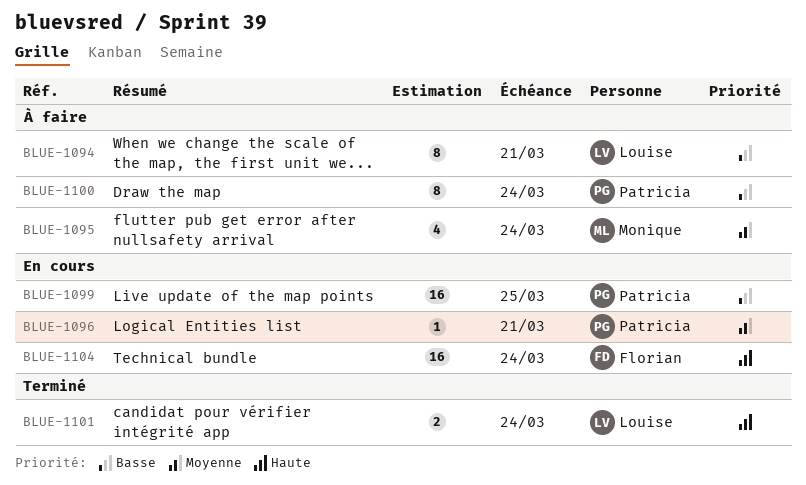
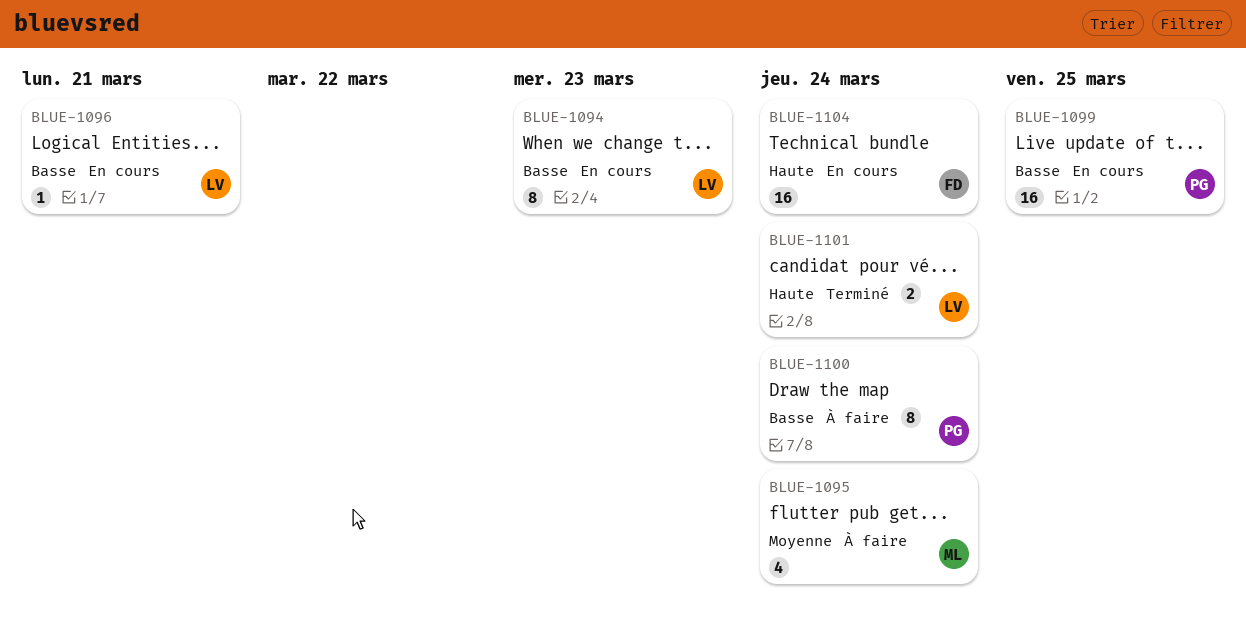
BLUE-1094, status: À faire -> En cours
BLUE-1094, due: Mar 21 -> Mar 23
BLUE-1096, owner: Patricia -> Louise
BLUE-1096, priority: Moyenne -> Basse

